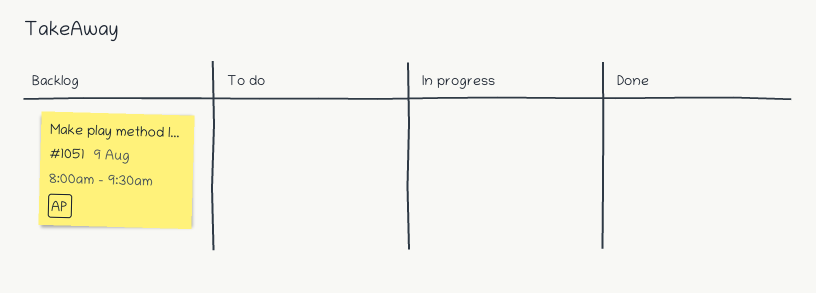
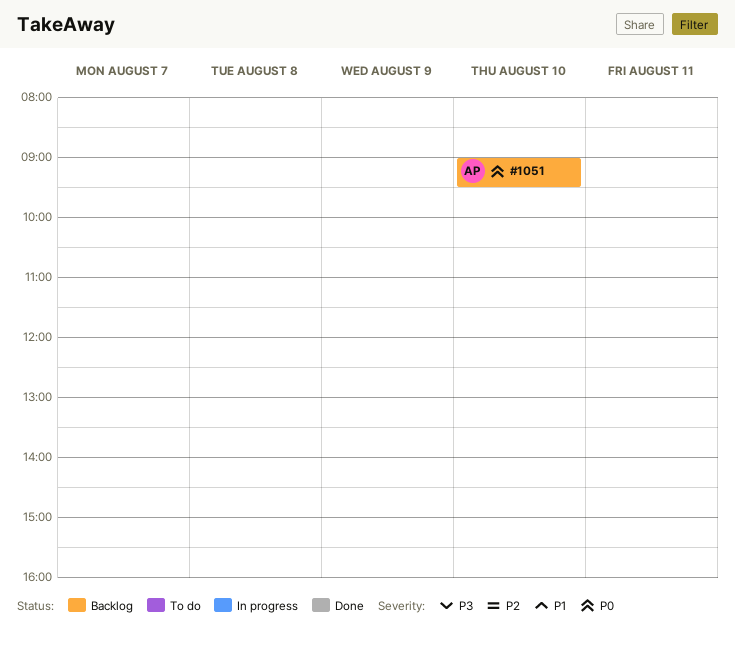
#1051, day: Aug 9 -> Aug 10
#1051, begins: 08:00 -> 09:00

